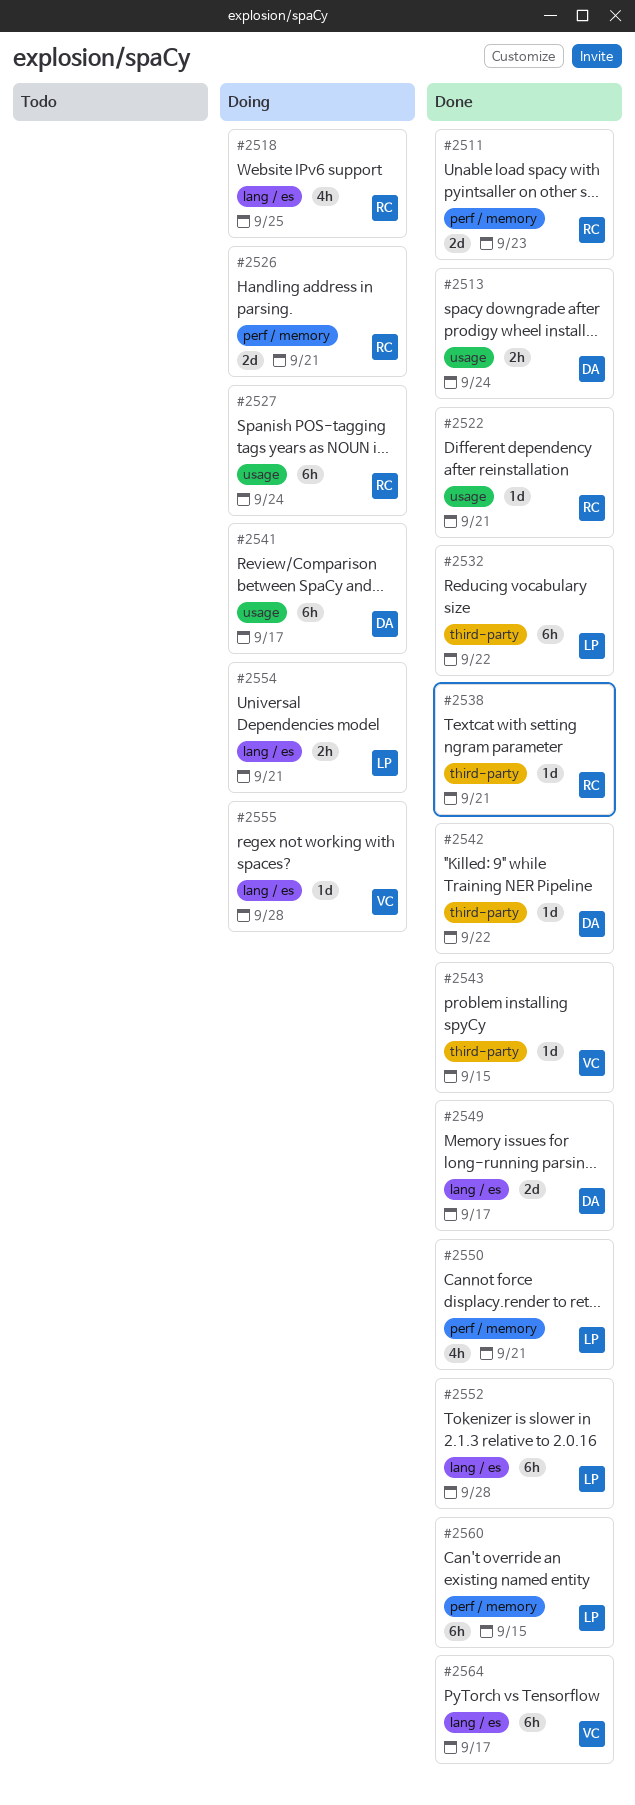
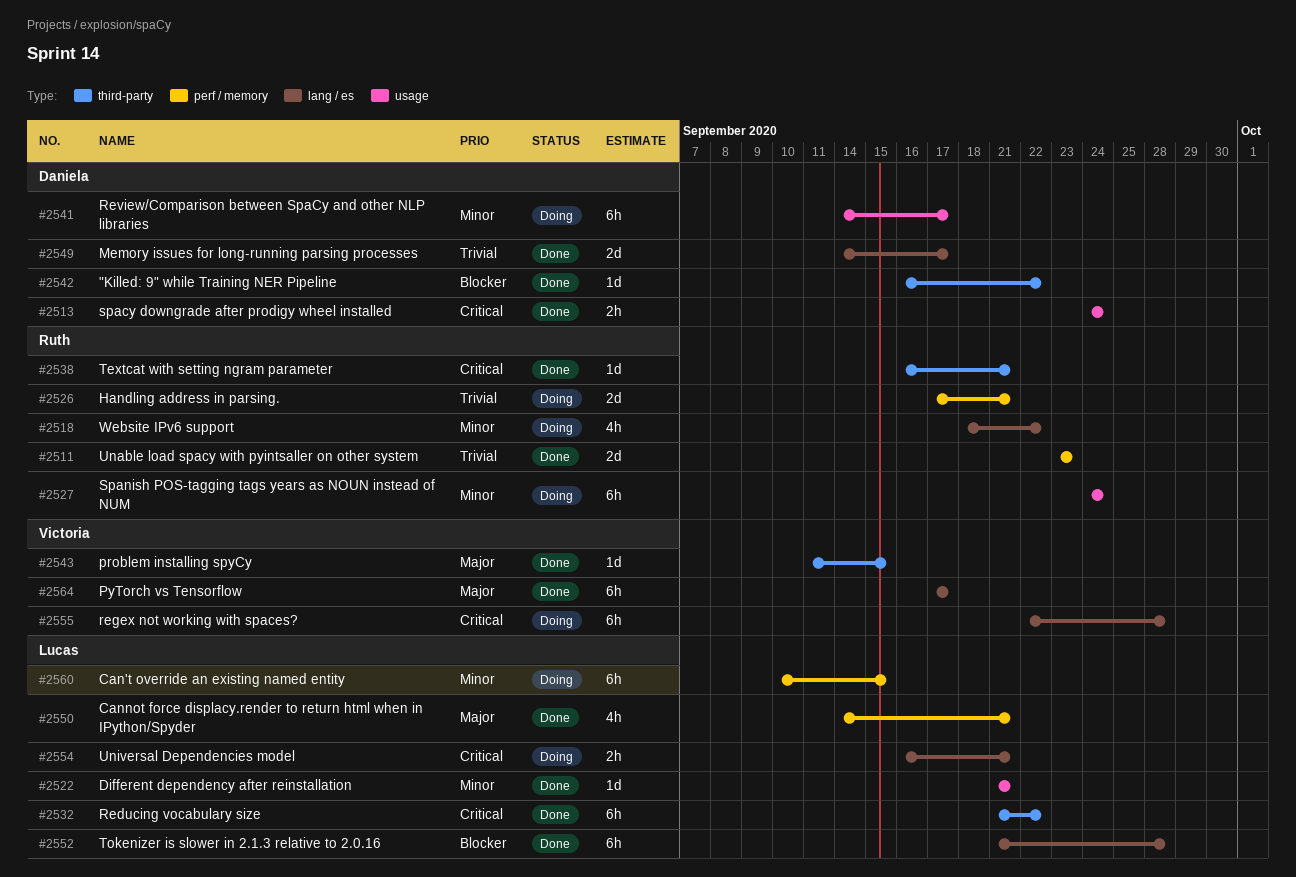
#2518, due: Sep 25 -> Sep 22
#2522, owner: Ruth -> Lucas
#2555, estimate: 1d -> 6h
#2560, status: Done -> Doing

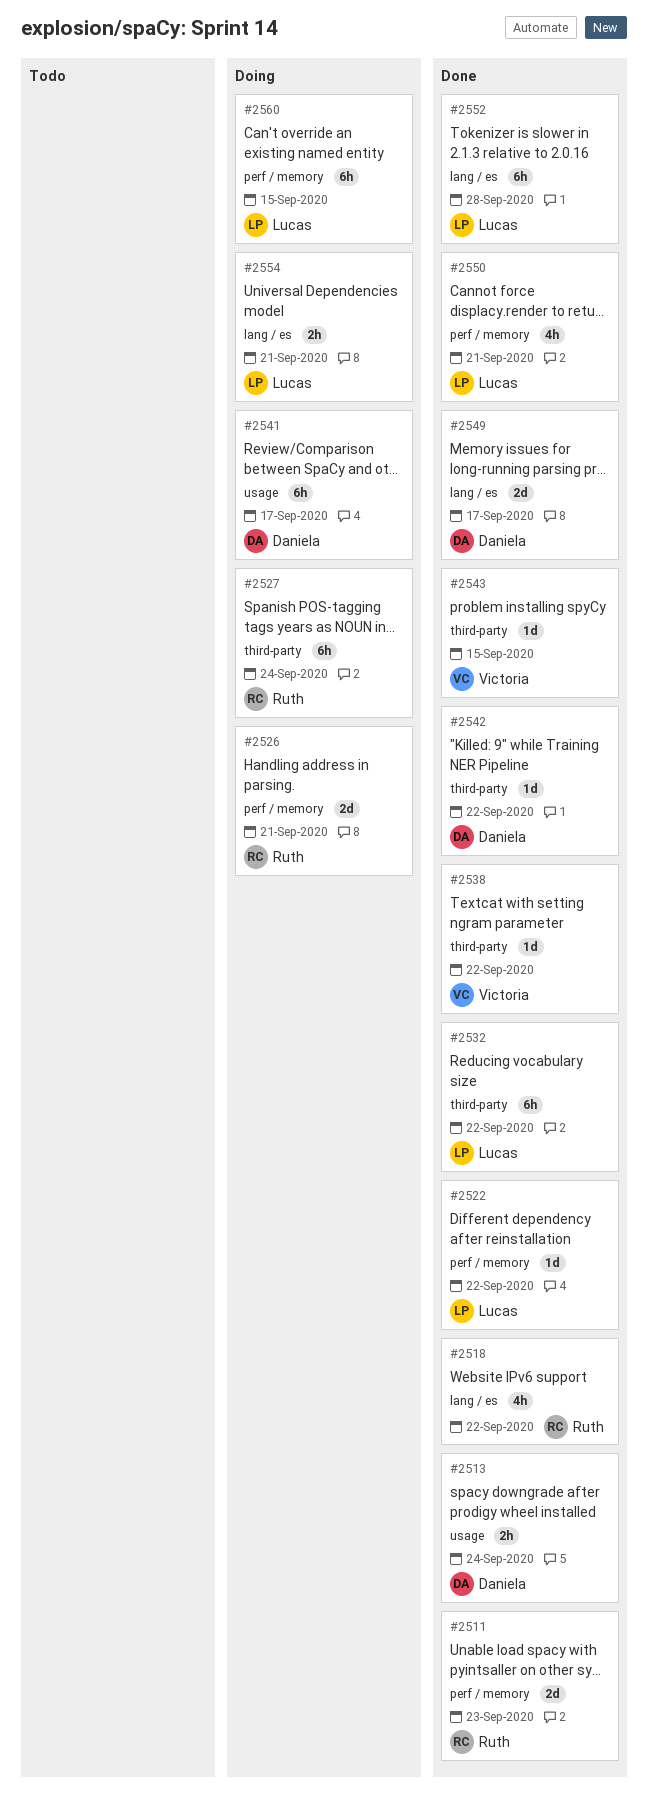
#2518, status: Doing -> Done
#2522, label: usage -> perf / memory
#2522, due: Sep 21 -> Sep 22
#2527, label: usage -> third-party
#2538, owner: Ruth -> Victoria
#2538, due: Sep 21 -> Sep 22
#2555: present -> none
#2564: present -> none

